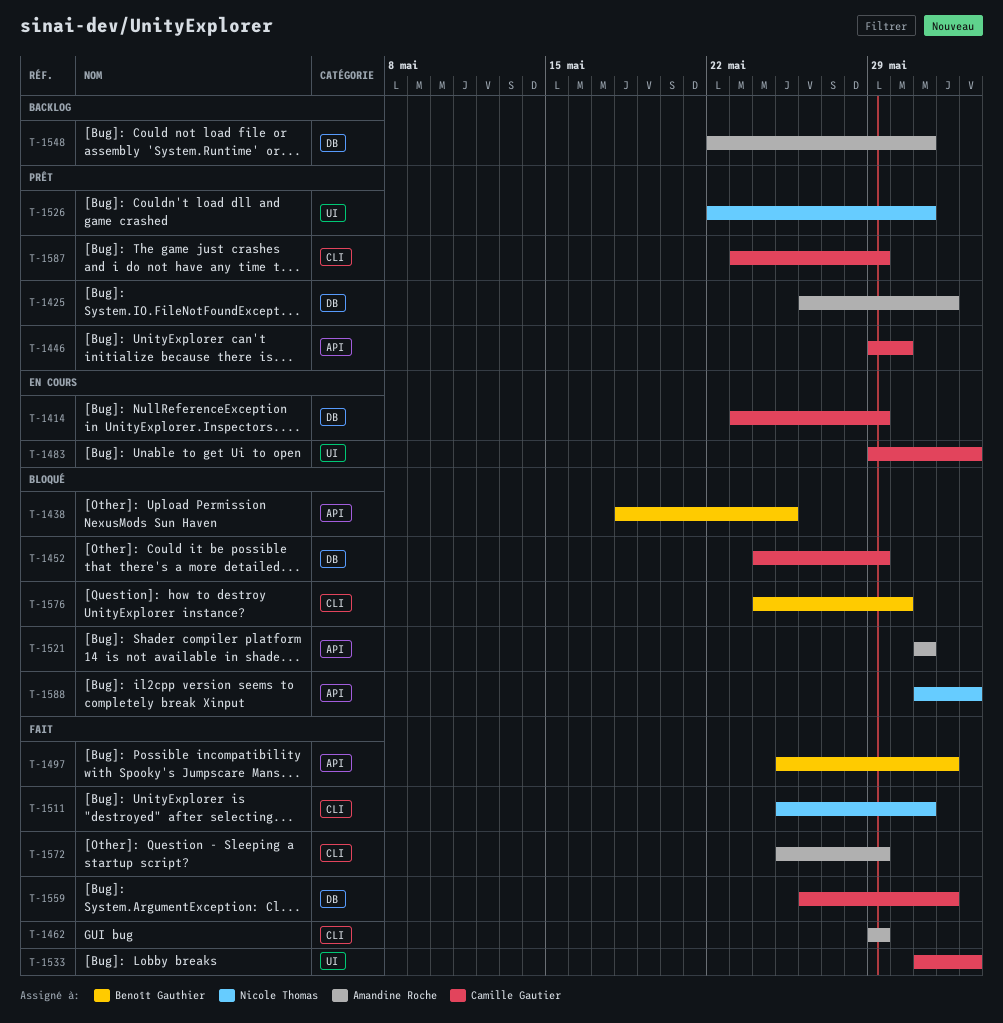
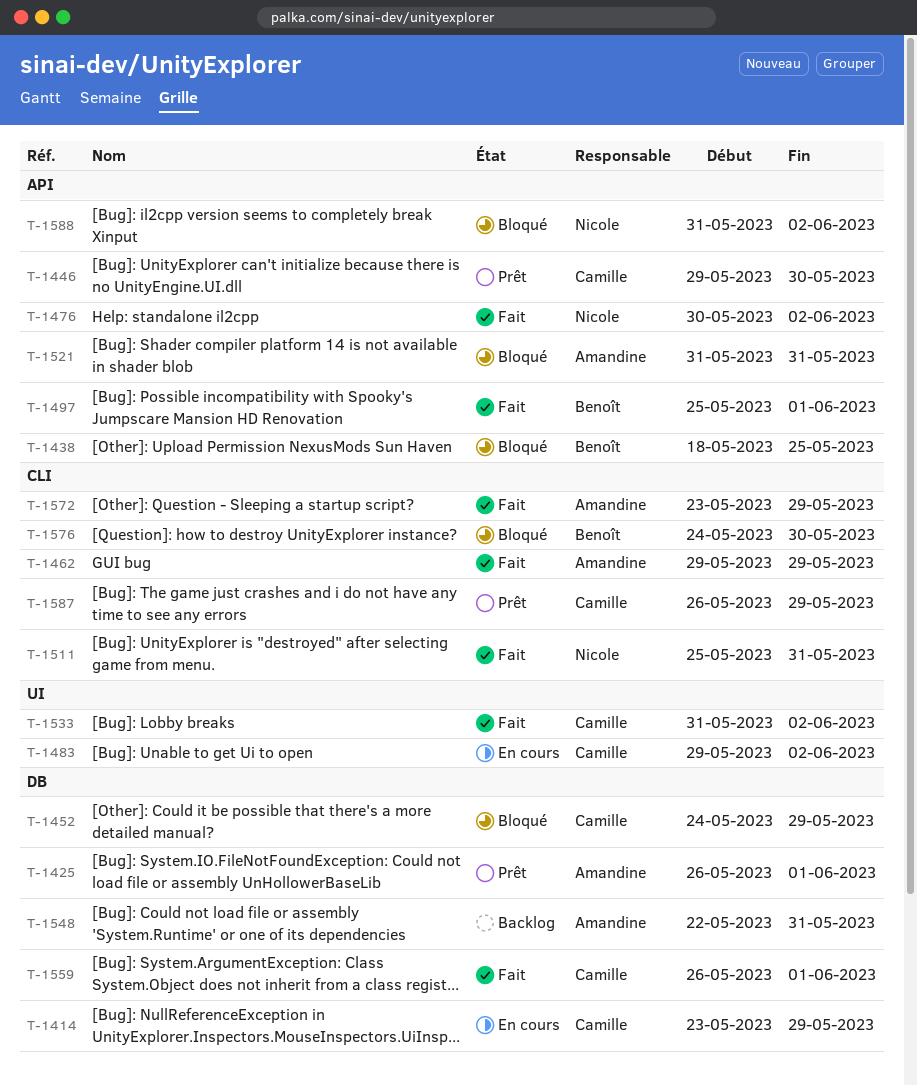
T-1476: none -> present
T-1526: present -> none
T-1572, start: May 25 -> May 23
T-1587, start: May 23 -> May 26

